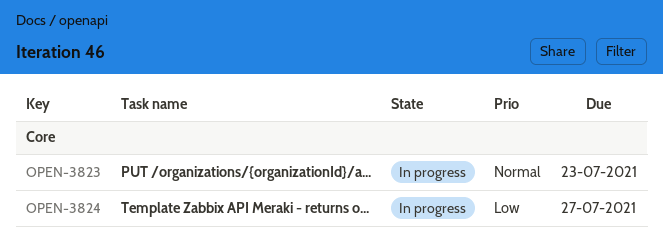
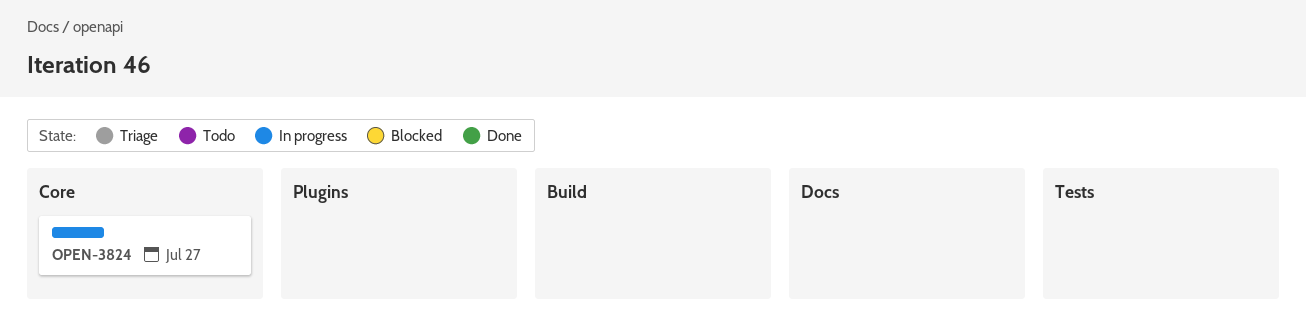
OPEN-3823: present -> none

